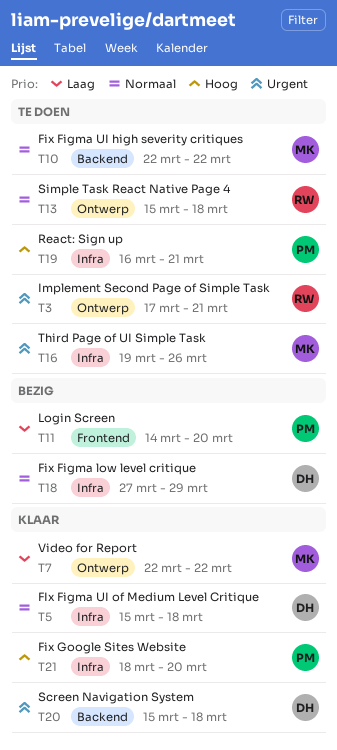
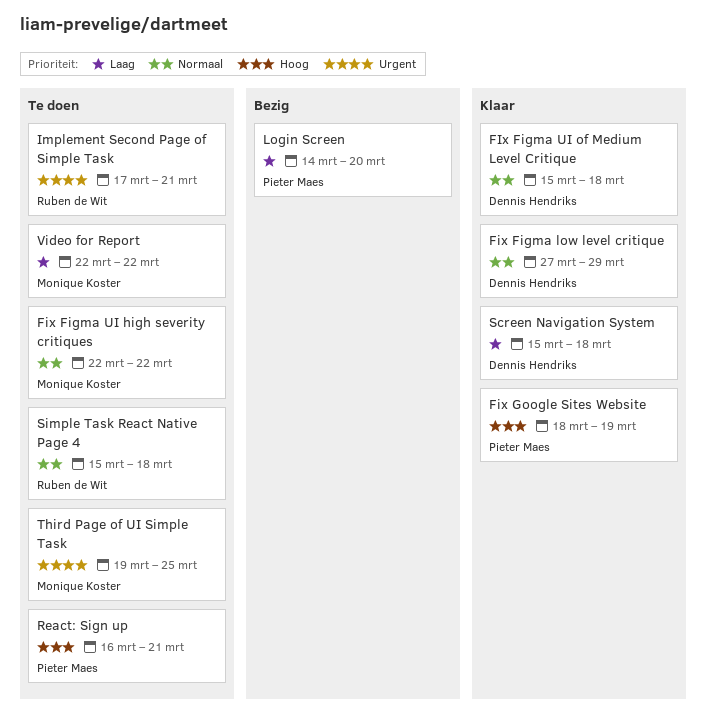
Fix Figma low level critique, status: Bezig -> Klaar
Fix Google Sites Website, due: Mar 20 -> Mar 19
Screen Navigation System, priority: Urgent -> Laag
Third Page of UI Simple Task, due: Mar 26 -> Mar 25
Video for Report, status: Klaar -> Te doen

